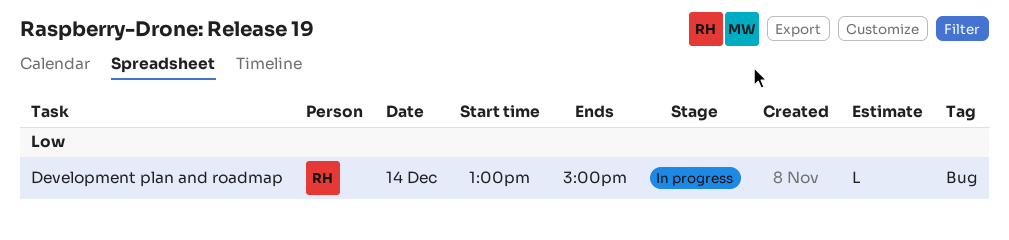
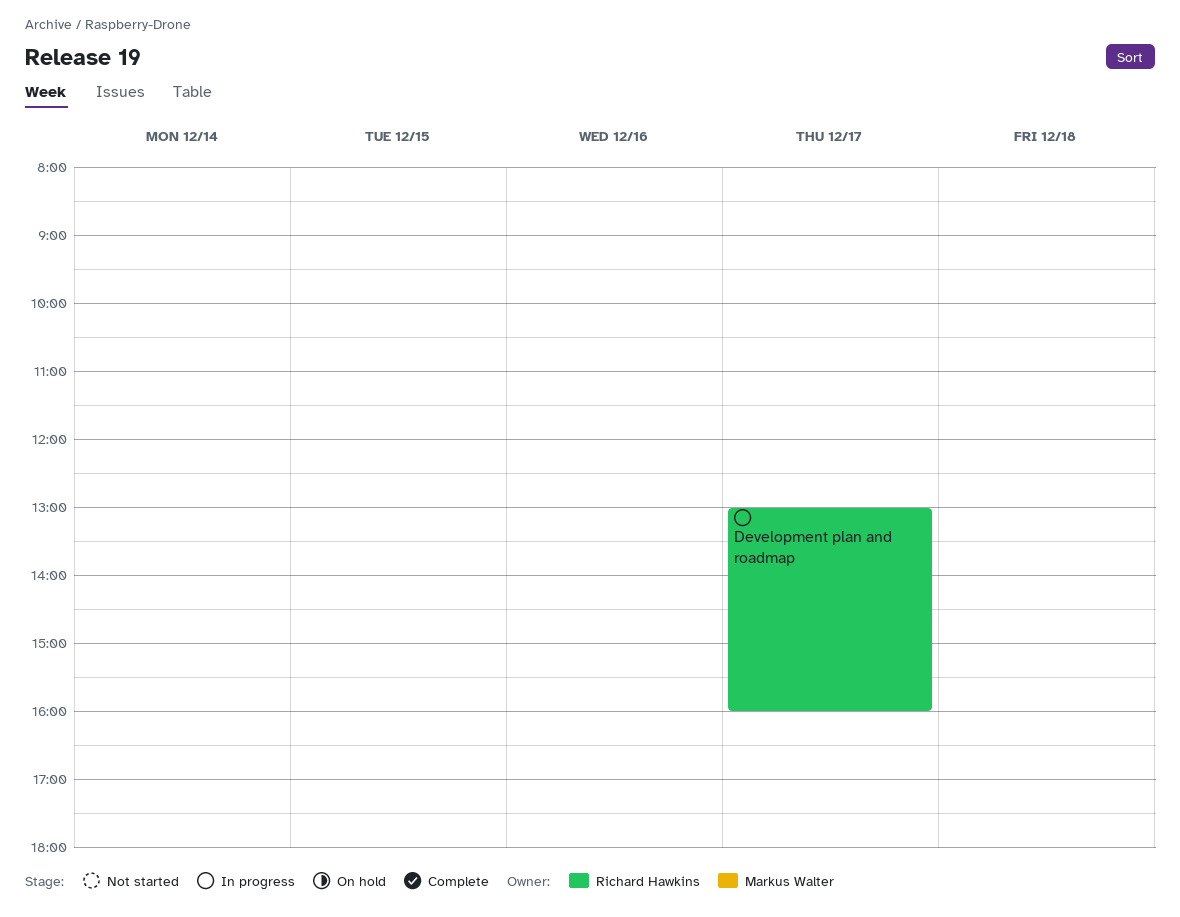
Development plan and roadmap, day: Dec 14 -> Dec 17
Development plan and roadmap, ends: 15:00 -> 16:00

